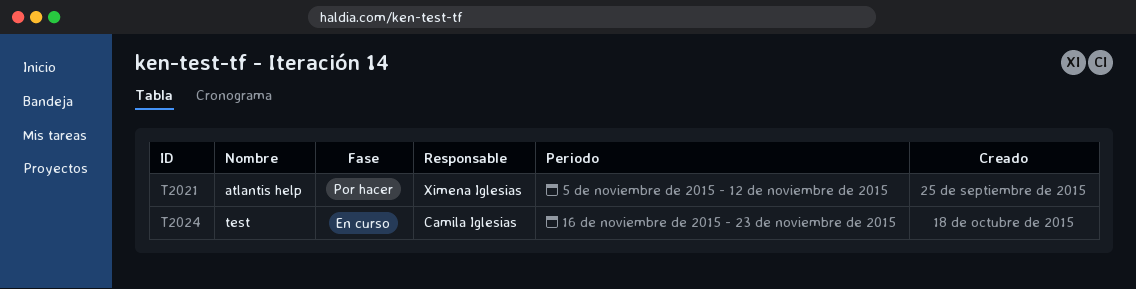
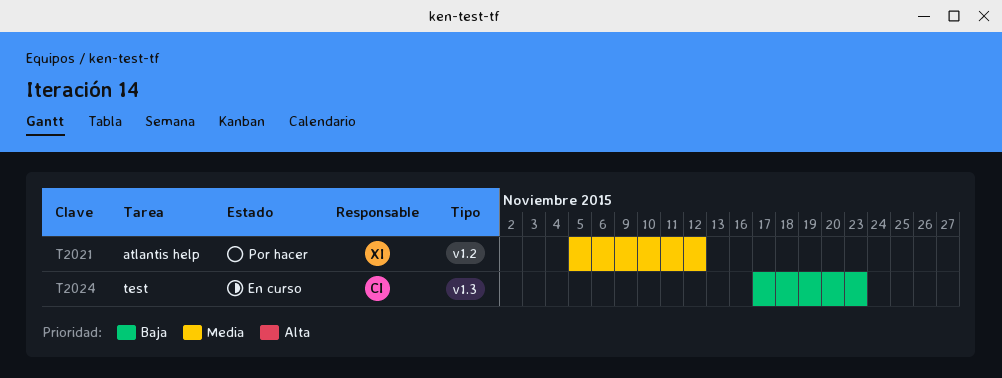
T2024, start: Nov 16 -> Nov 17

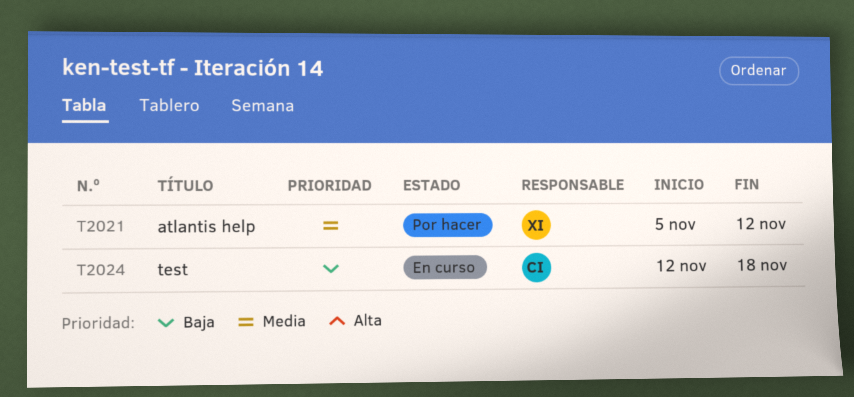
T2024, start: Nov 17 -> Nov 12
T2024, due: Nov 23 -> Nov 18

